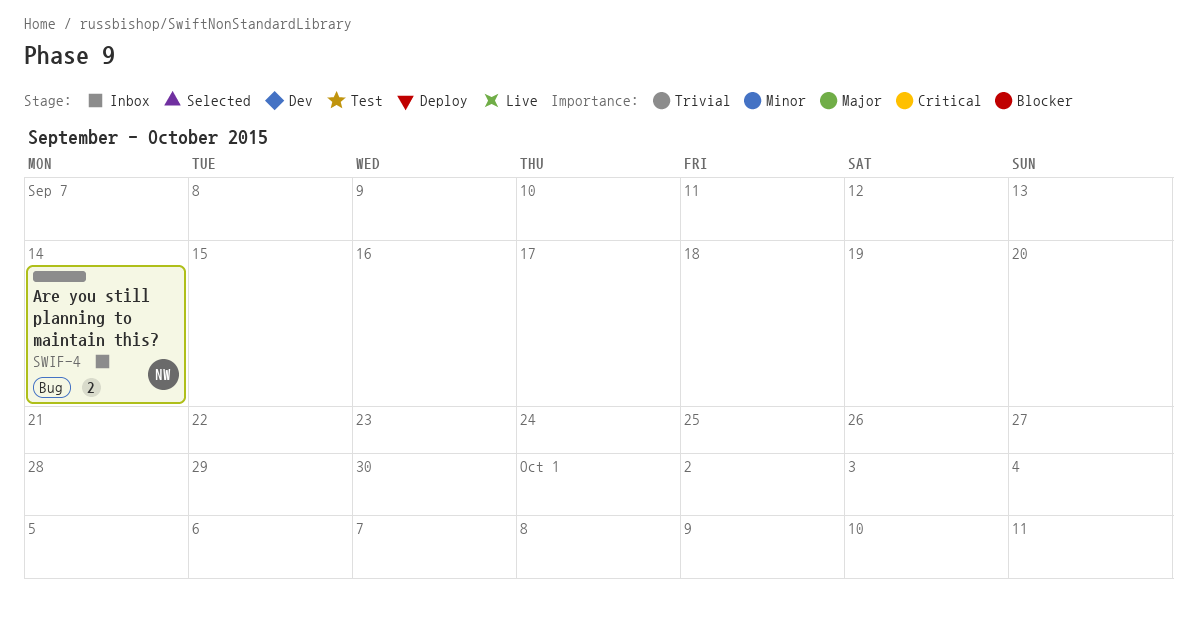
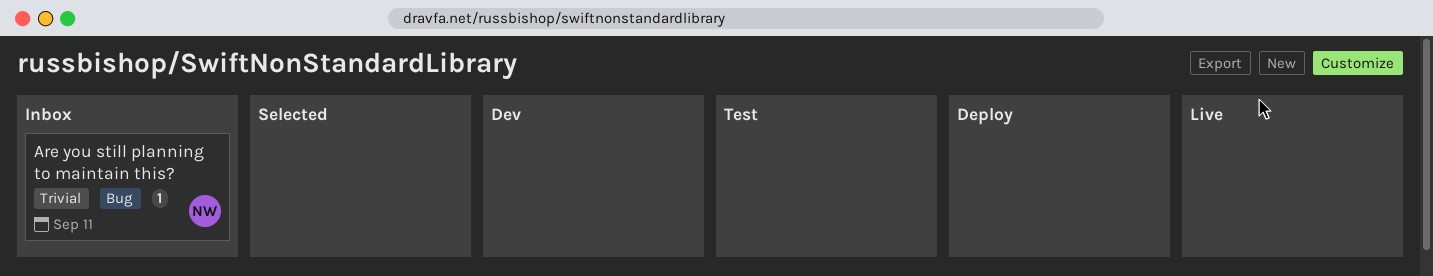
Are you still planning to maintain this?, estimate: 2 -> 1
Are you still planning to maintain this?, due: Sep 14 -> Sep 11

